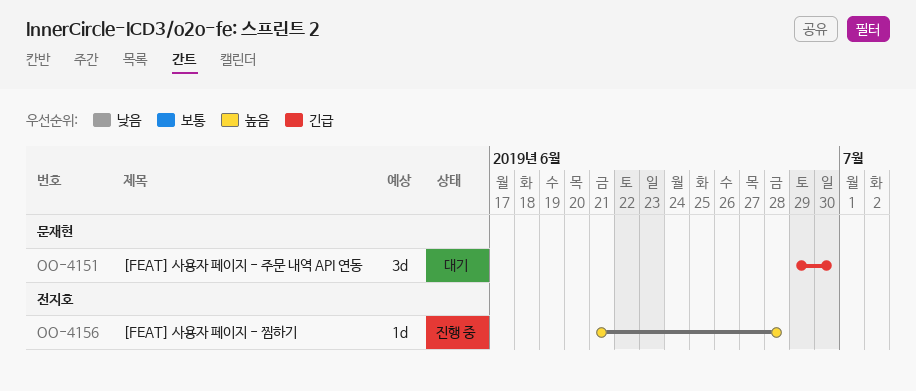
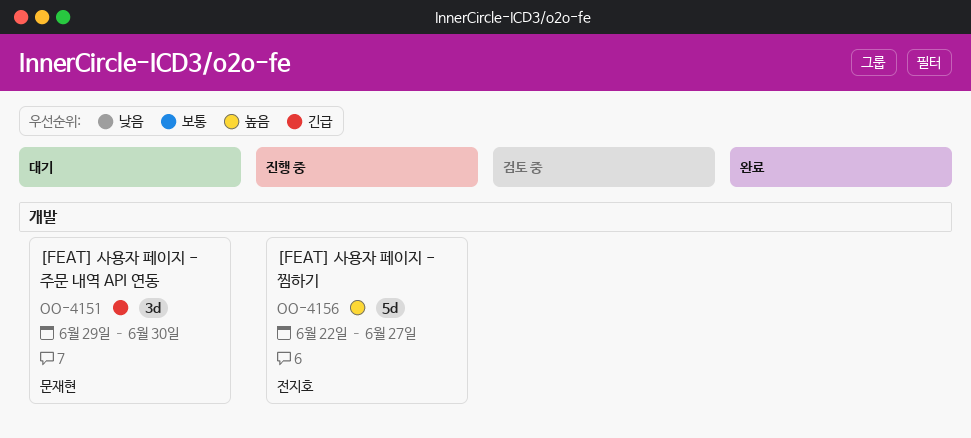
OO-4156, estimate: 1d -> 5d
OO-4156, start: Jun 21 -> Jun 22
OO-4156, due: Jun 28 -> Jun 27

